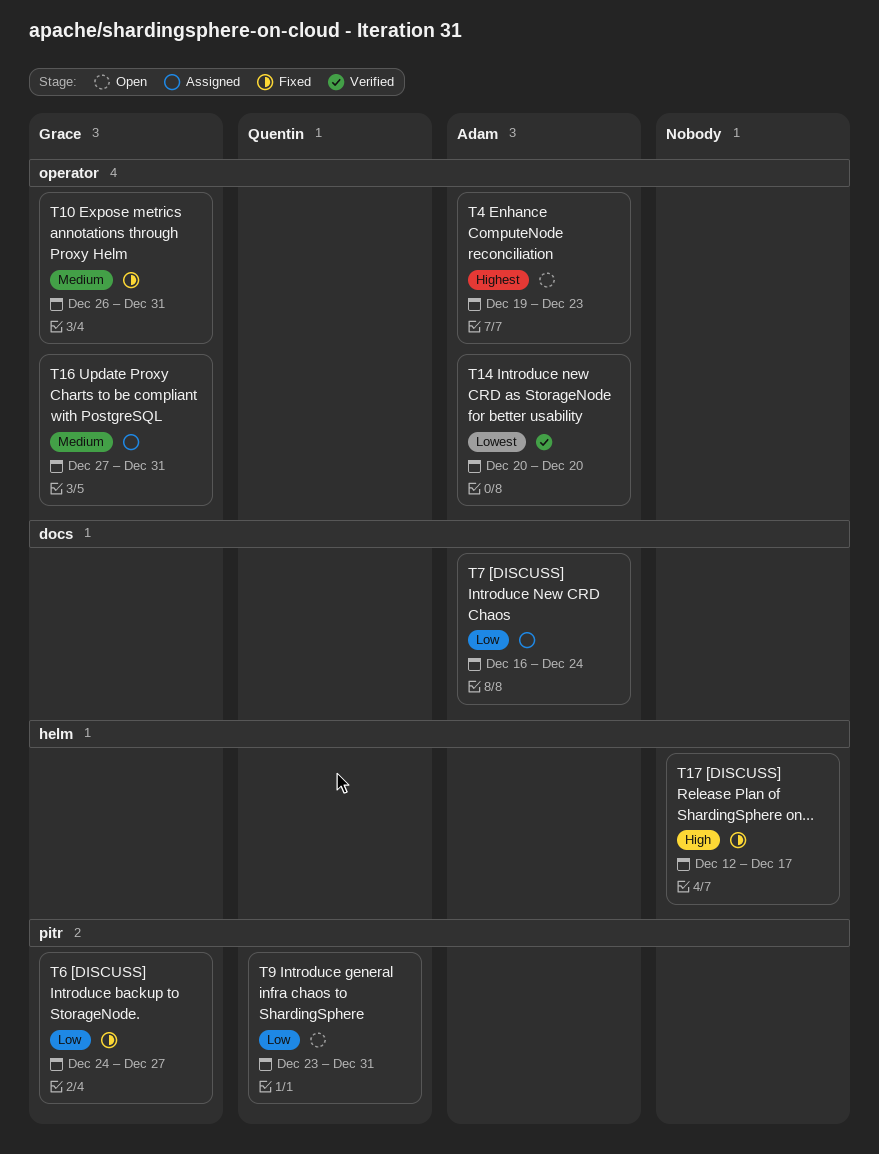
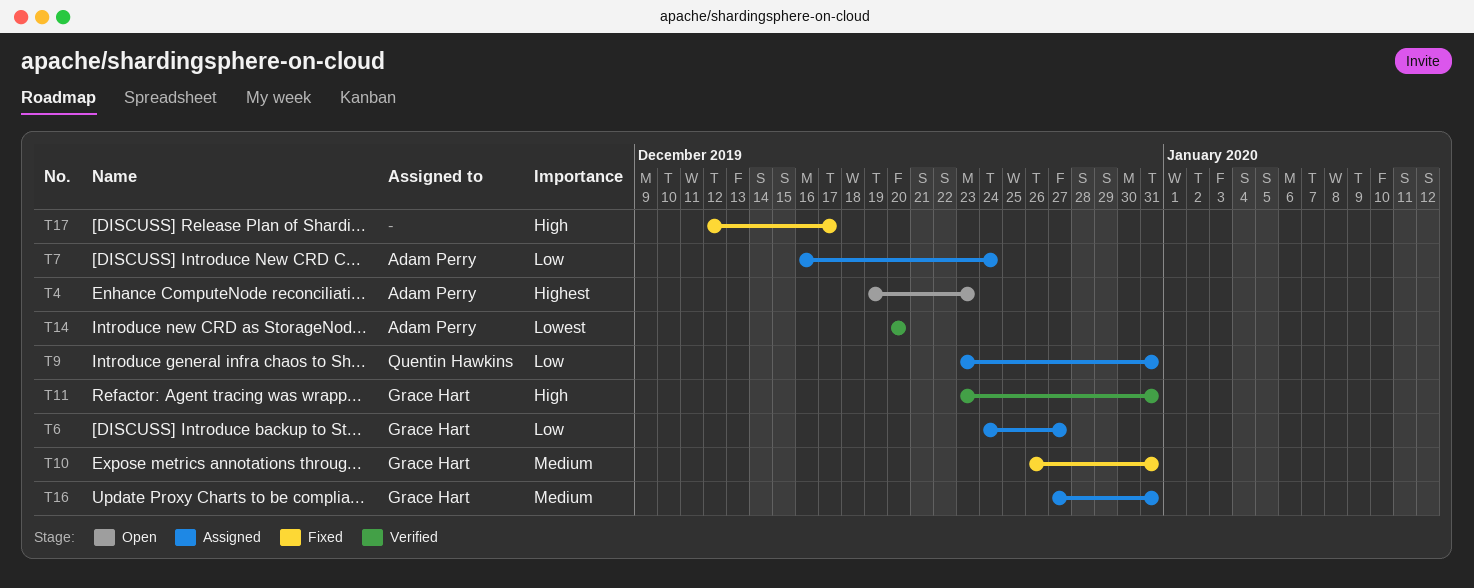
T6, status: Fixed -> Assigned
T9, status: Open -> Assigned
T11: none -> present

